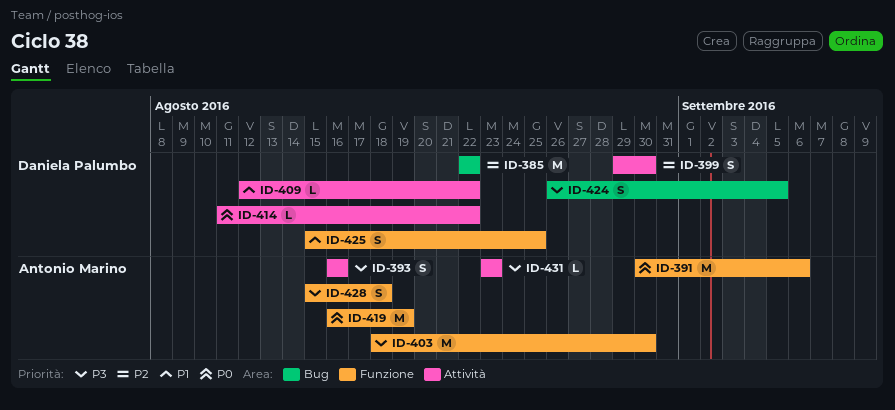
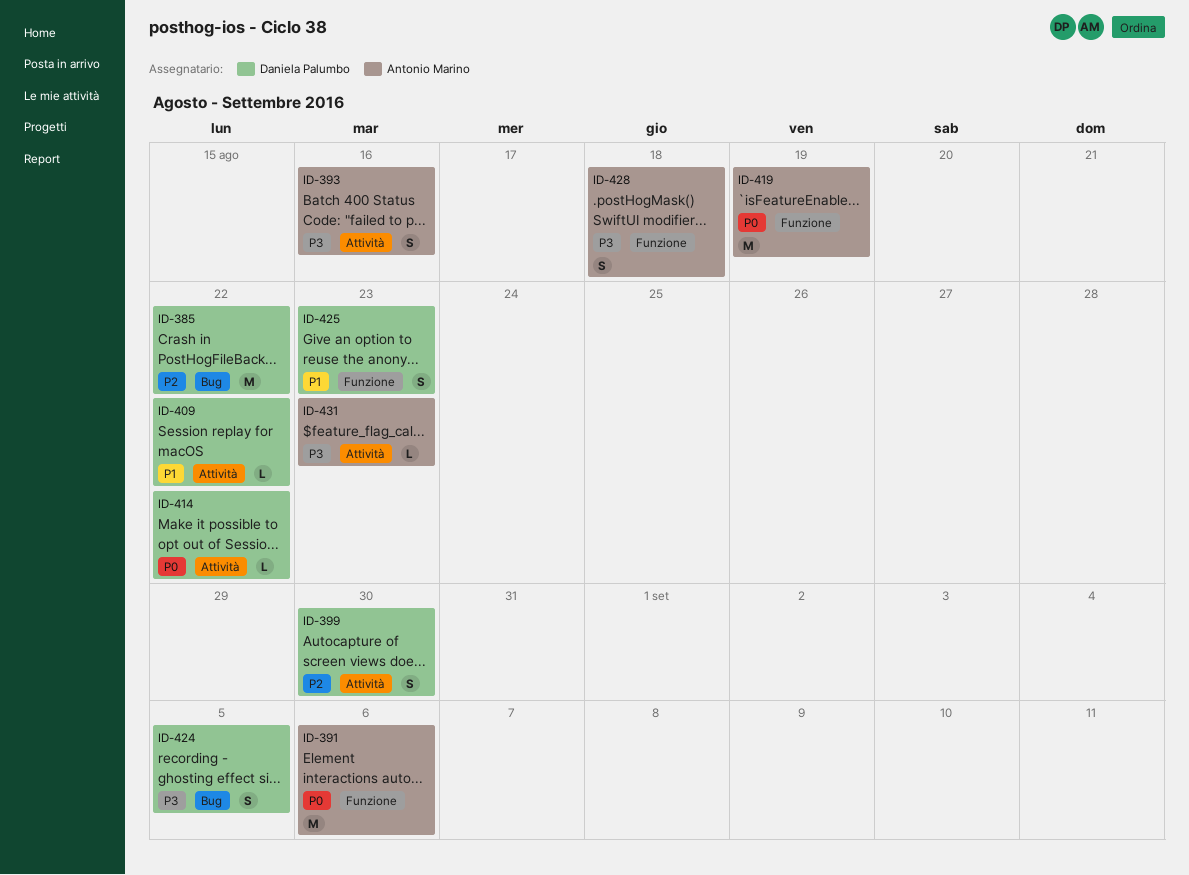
ID-403: present -> none
ID-425, due: Aug 25 -> Aug 23

